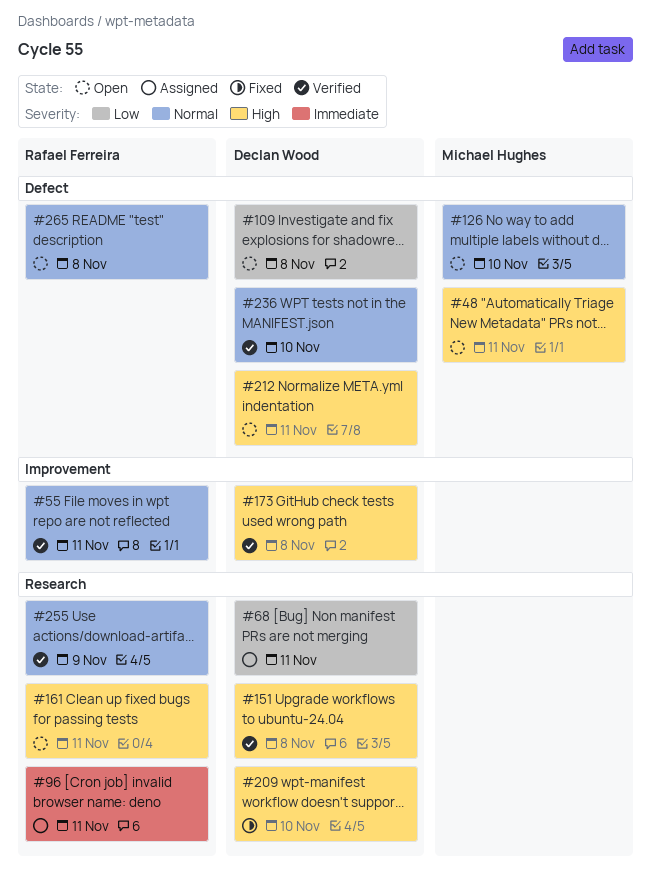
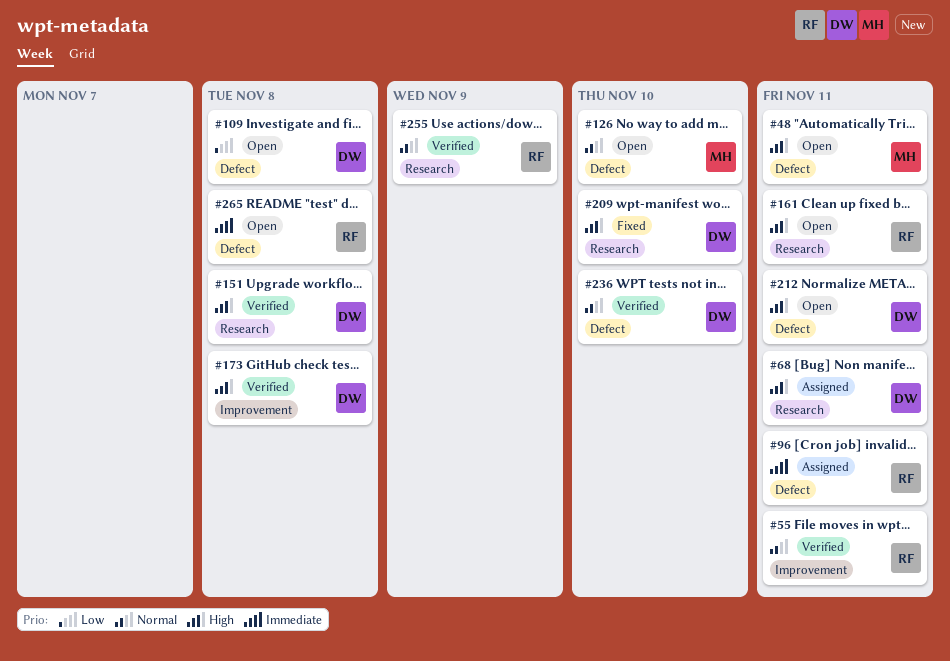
#68, priority: Low -> High
#96, label: Research -> Defect
#265, priority: Normal -> Immediate

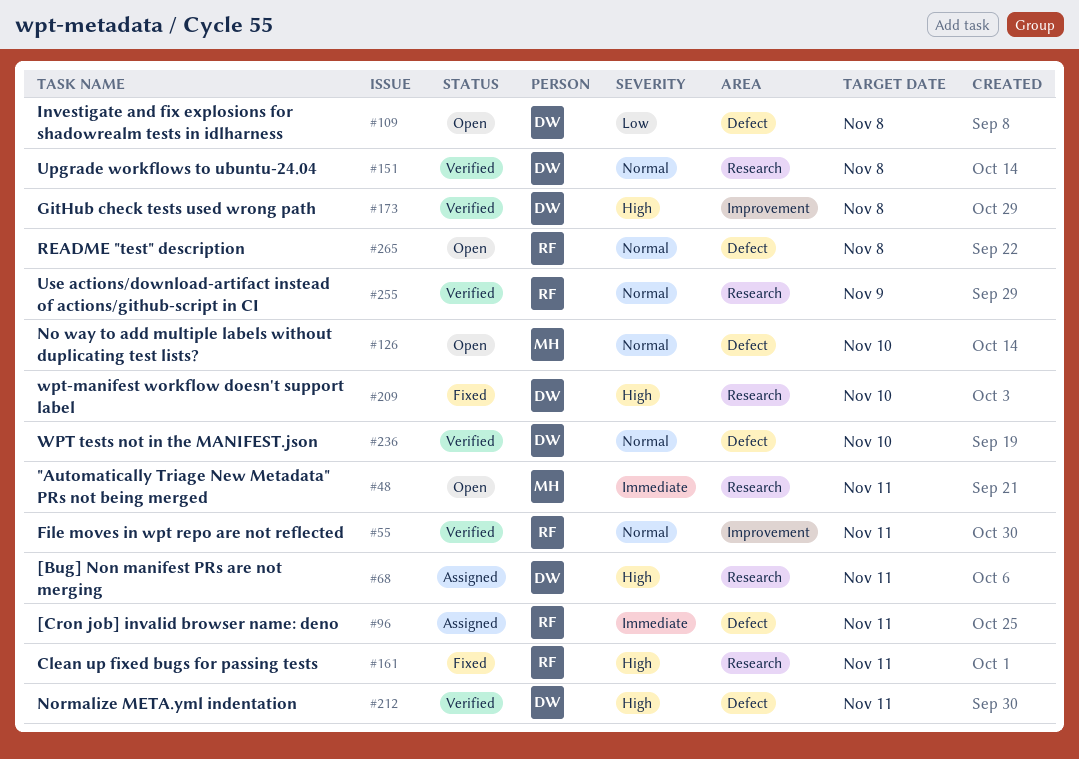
#48, priority: High -> Immediate
#48, label: Defect -> Research
#151, priority: High -> Normal
#161, status: Open -> Fixed
#212, status: Open -> Verified
#265, priority: Immediate -> Normal

